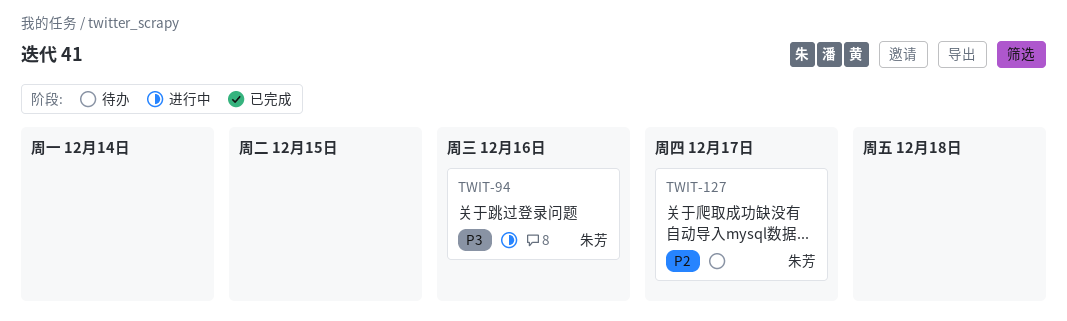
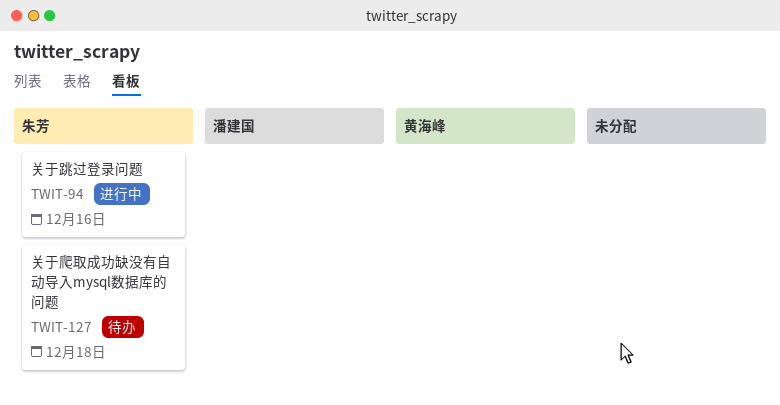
TWIT-127, due: Dec 17 -> Dec 18

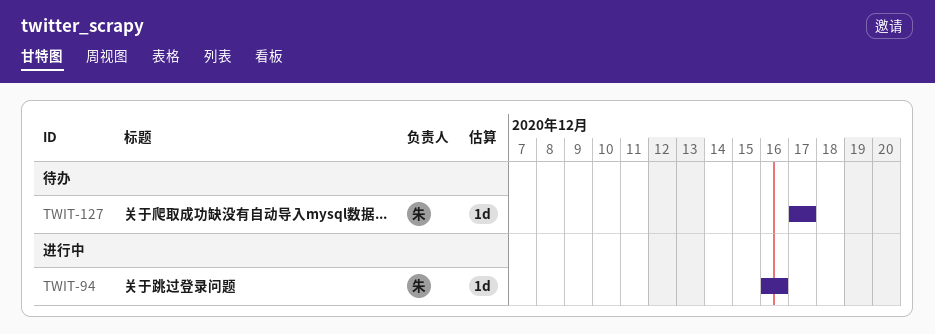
TWIT-127, due: Dec 18 -> Dec 17

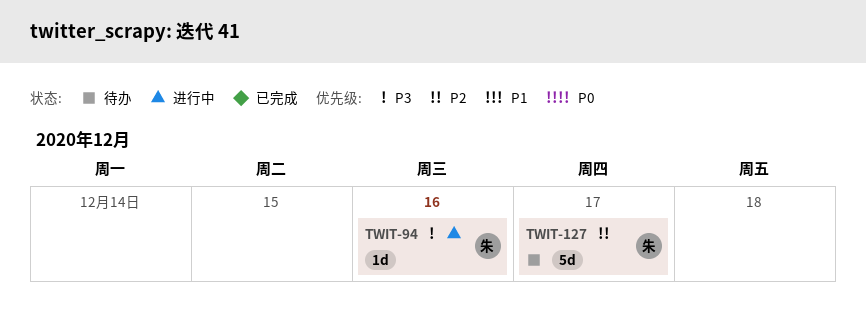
TWIT-127, estimate: 1d -> 5d

